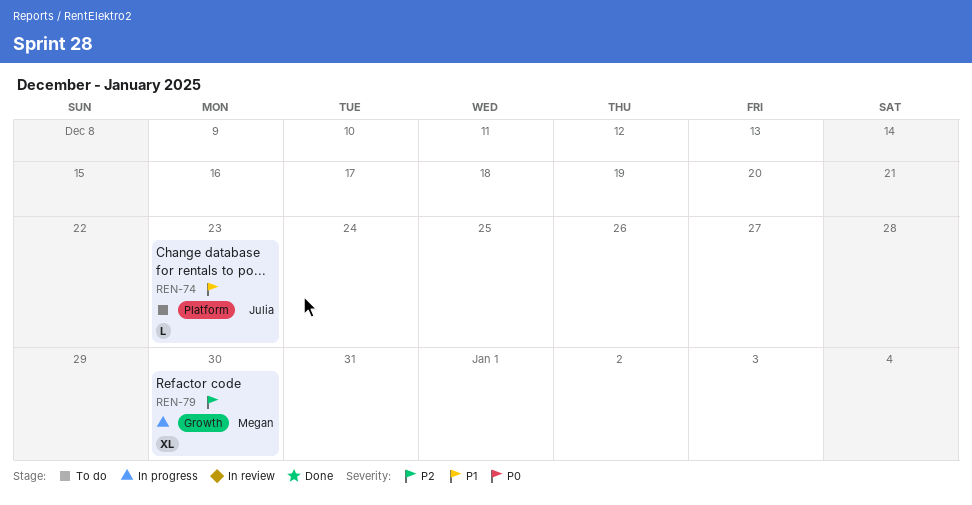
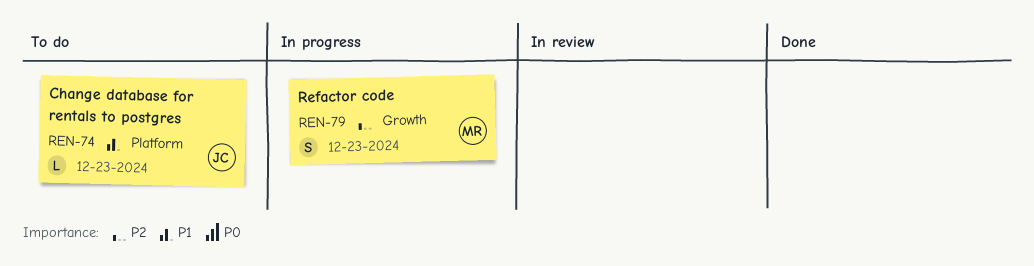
REN-79, estimate: XL -> S
REN-79, due: Dec 30 -> Dec 23

